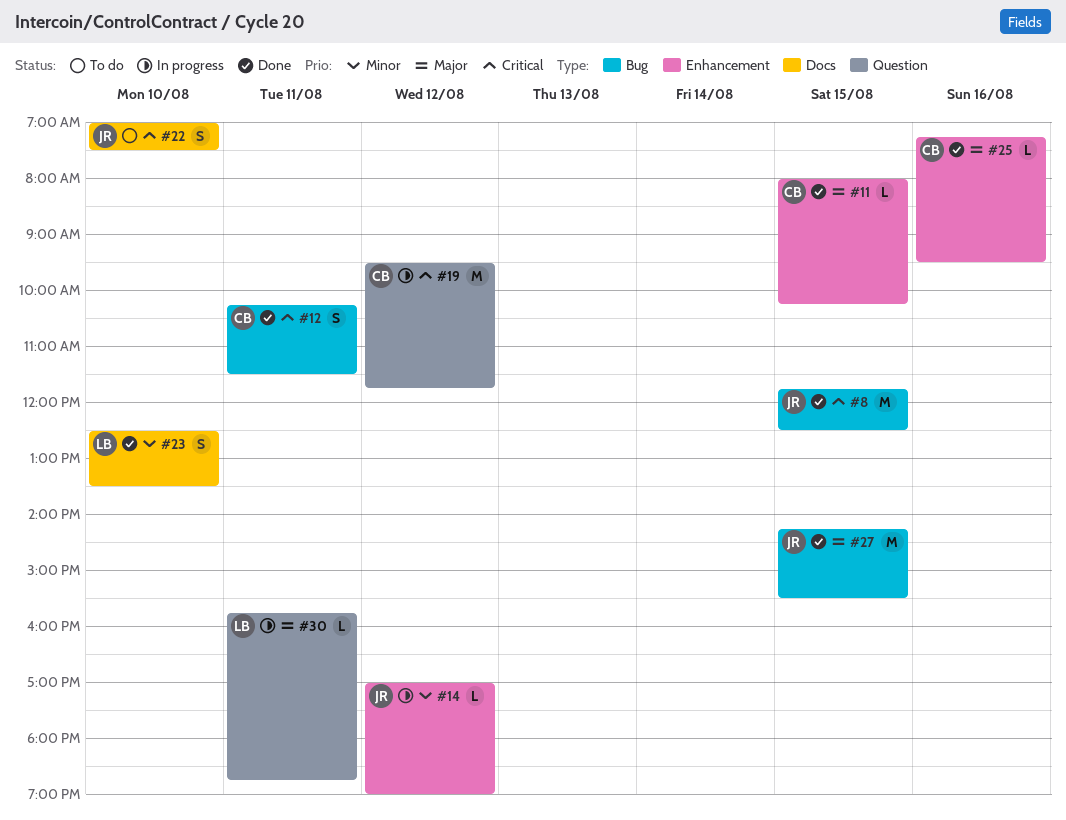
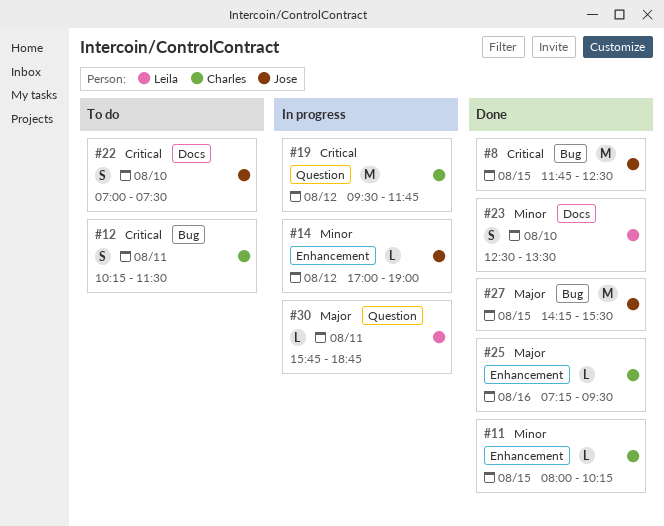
#11, priority: Major -> Minor
#12, status: Done -> To do

